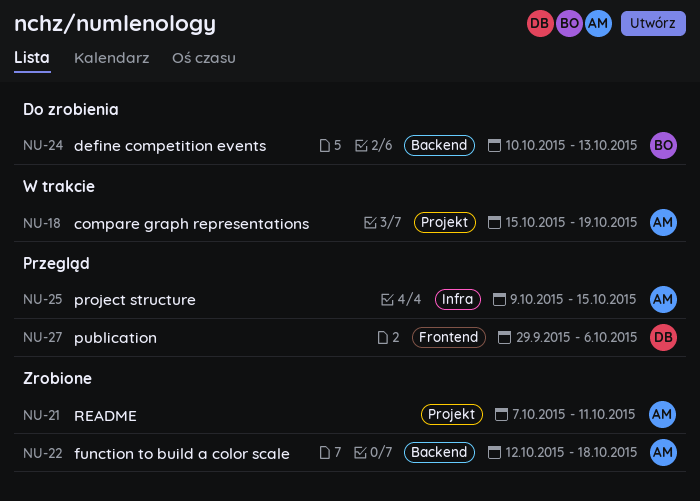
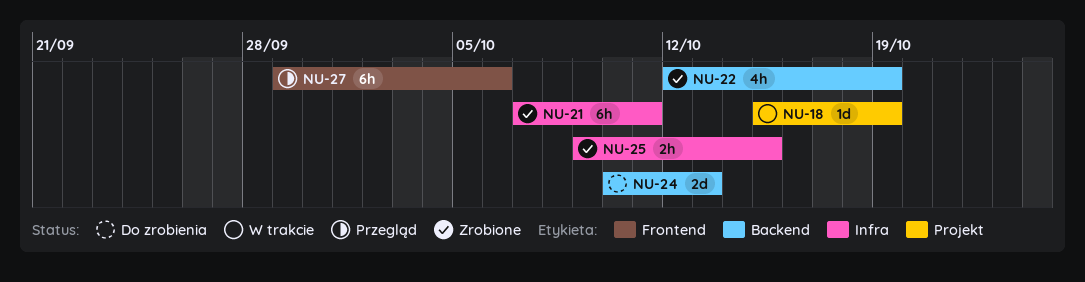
NU-21, label: Projekt -> Infra
NU-22, due: Oct 18 -> Oct 19
NU-25, status: Przegląd -> Zrobione

